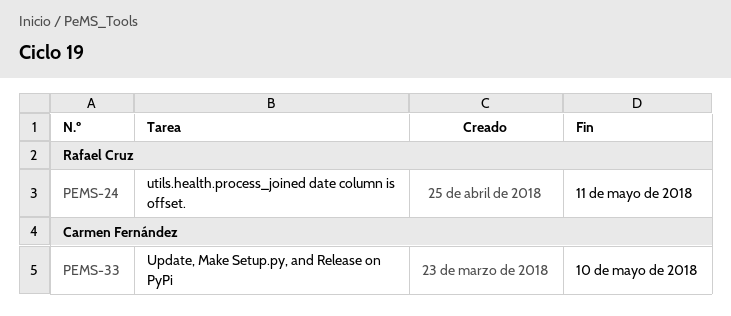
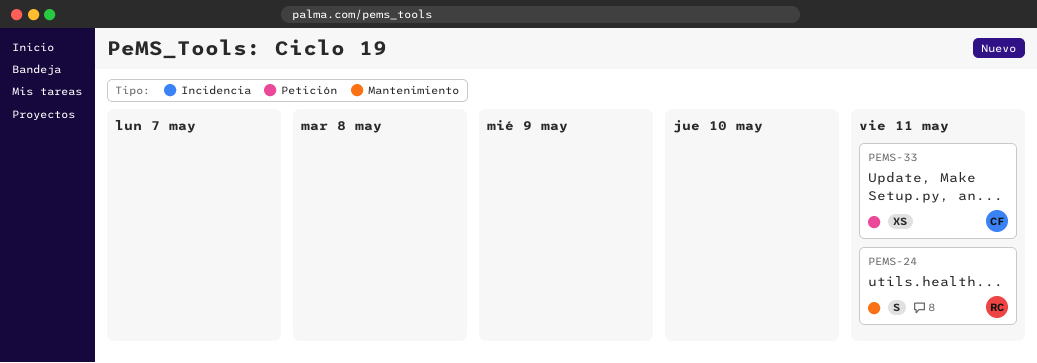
PEMS-33, due: May 10 -> May 11

